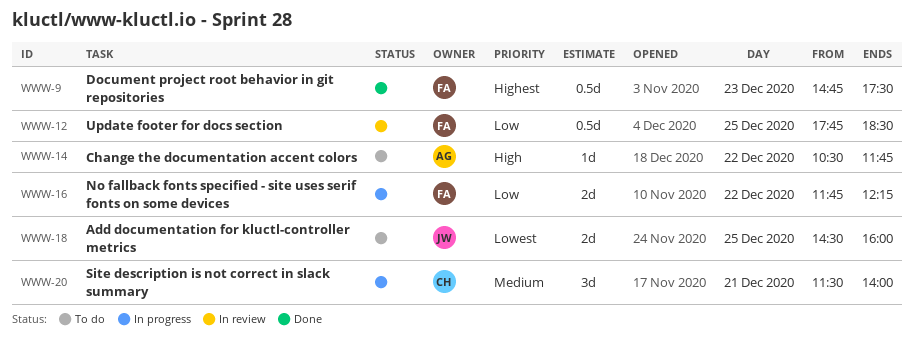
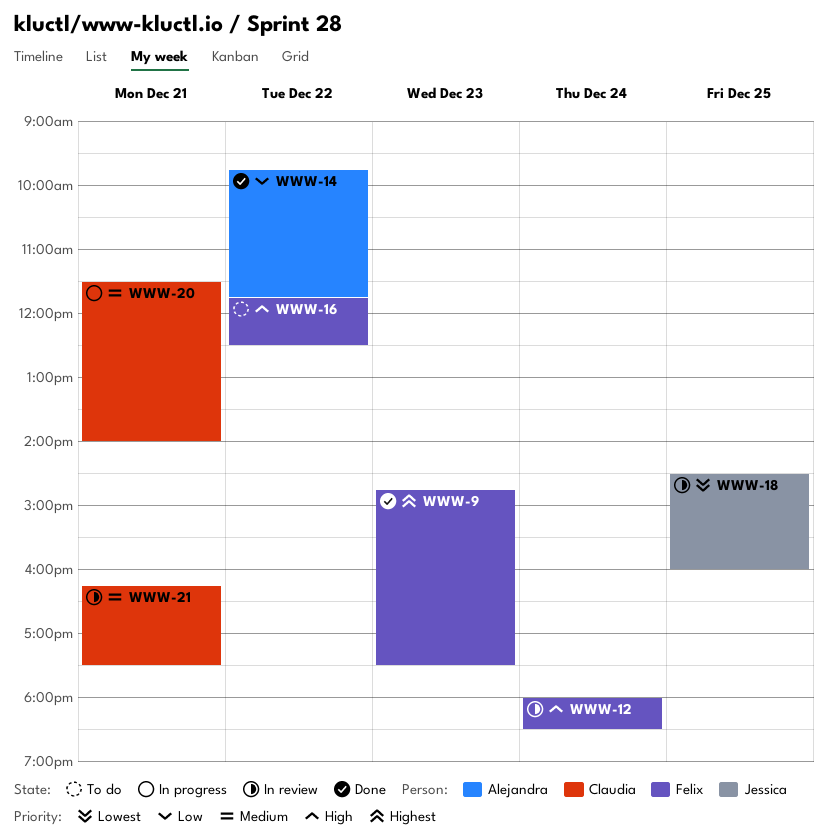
WWW-12, priority: Low -> High
WWW-12, day: Dec 25 -> Dec 24
WWW-12, begins: 17:45 -> 18:00
WWW-14, status: To do -> Done
WWW-14, priority: High -> Low
WWW-14, begins: 10:30 -> 09:45
WWW-16, status: In progress -> To do
WWW-16, priority: Low -> High
WWW-16, ends: 12:15 -> 12:30
WWW-18, status: To do -> In review
WWW-21: none -> present

